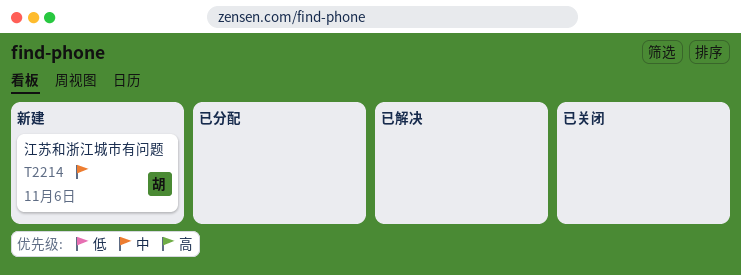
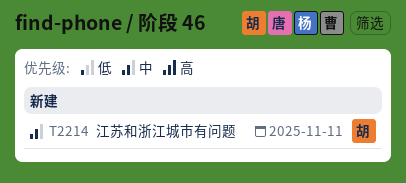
T2214, due: Nov 6 -> Nov 11

